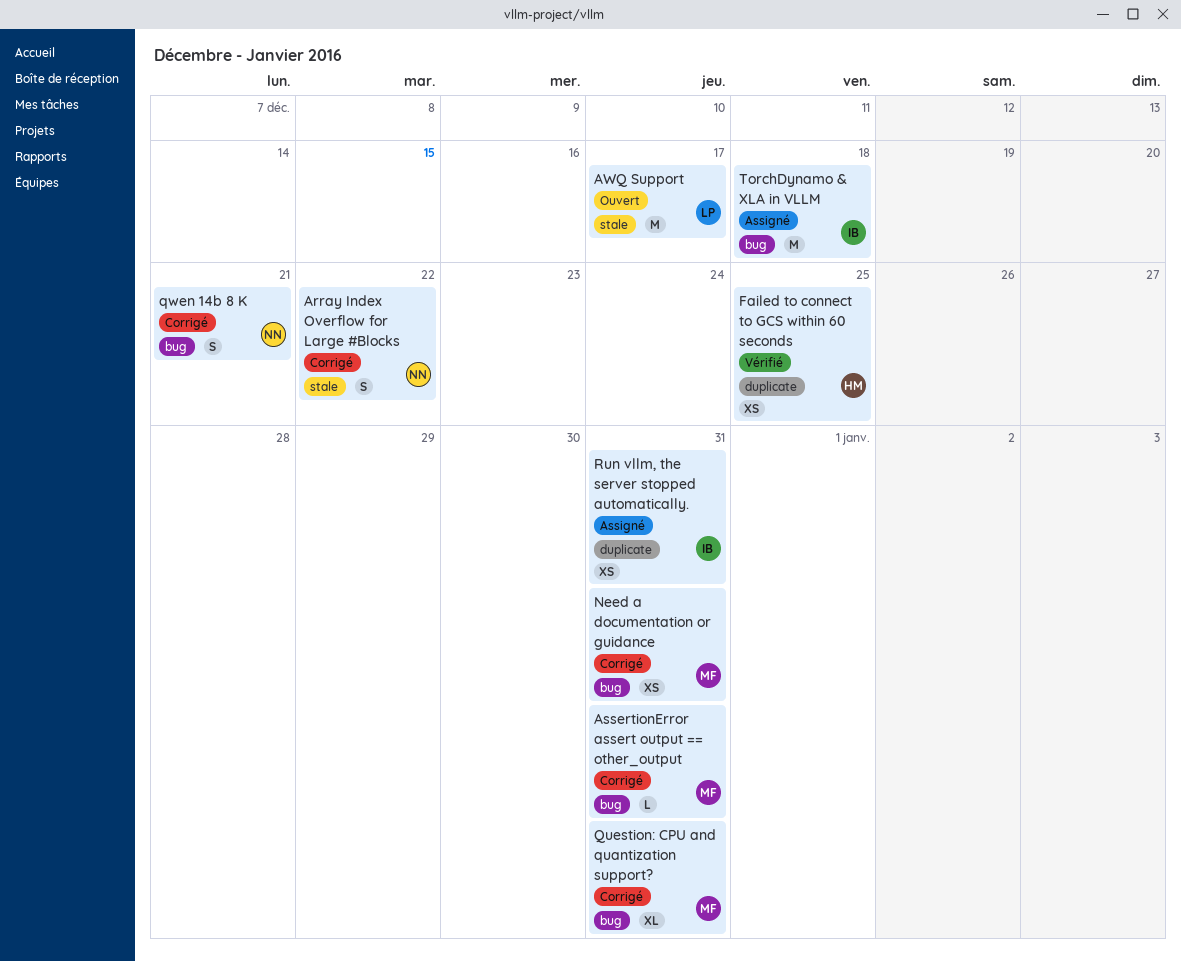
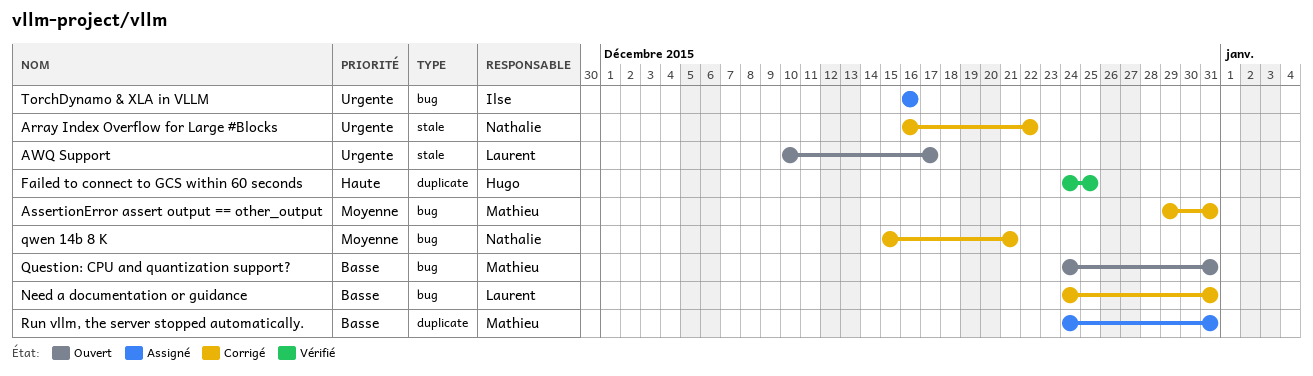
Need a documentation or guidance, owner: Mathieu -> Laurent
Question: CPU and quantization support?, status: Corrigé -> Ouvert
Run vllm, the server stopped automatically., owner: Ilse -> Mathieu
TorchDynamo & XLA in VLLM, due: Dec 18 -> Dec 16

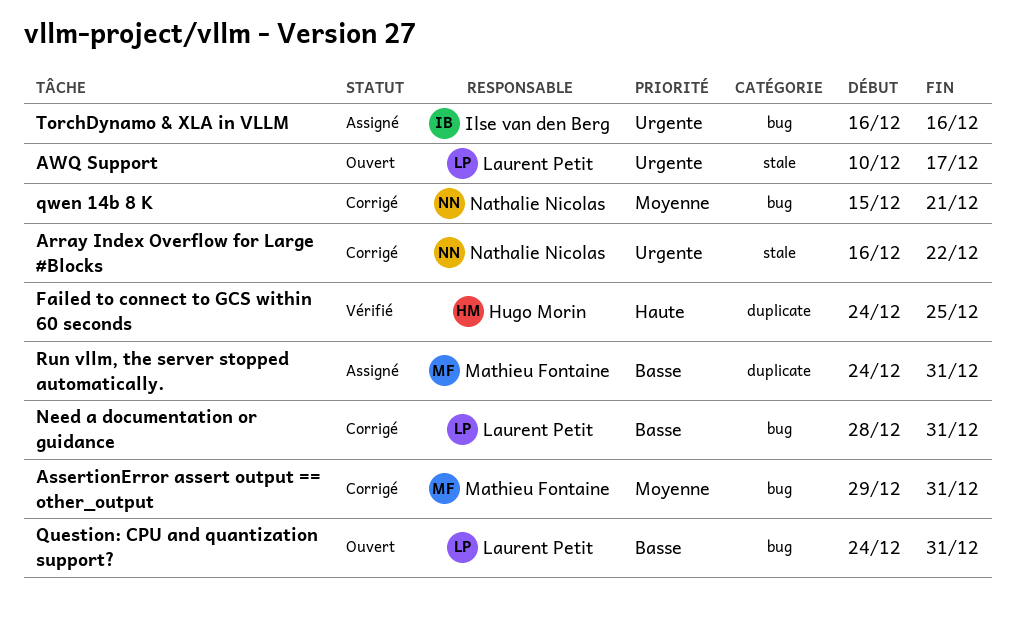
Need a documentation or guidance, start: Dec 24 -> Dec 28
Question: CPU and quantization support?, owner: Mathieu Fontaine -> Laurent Petit

